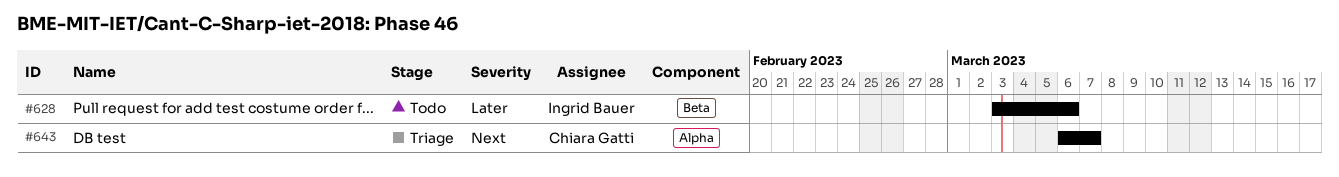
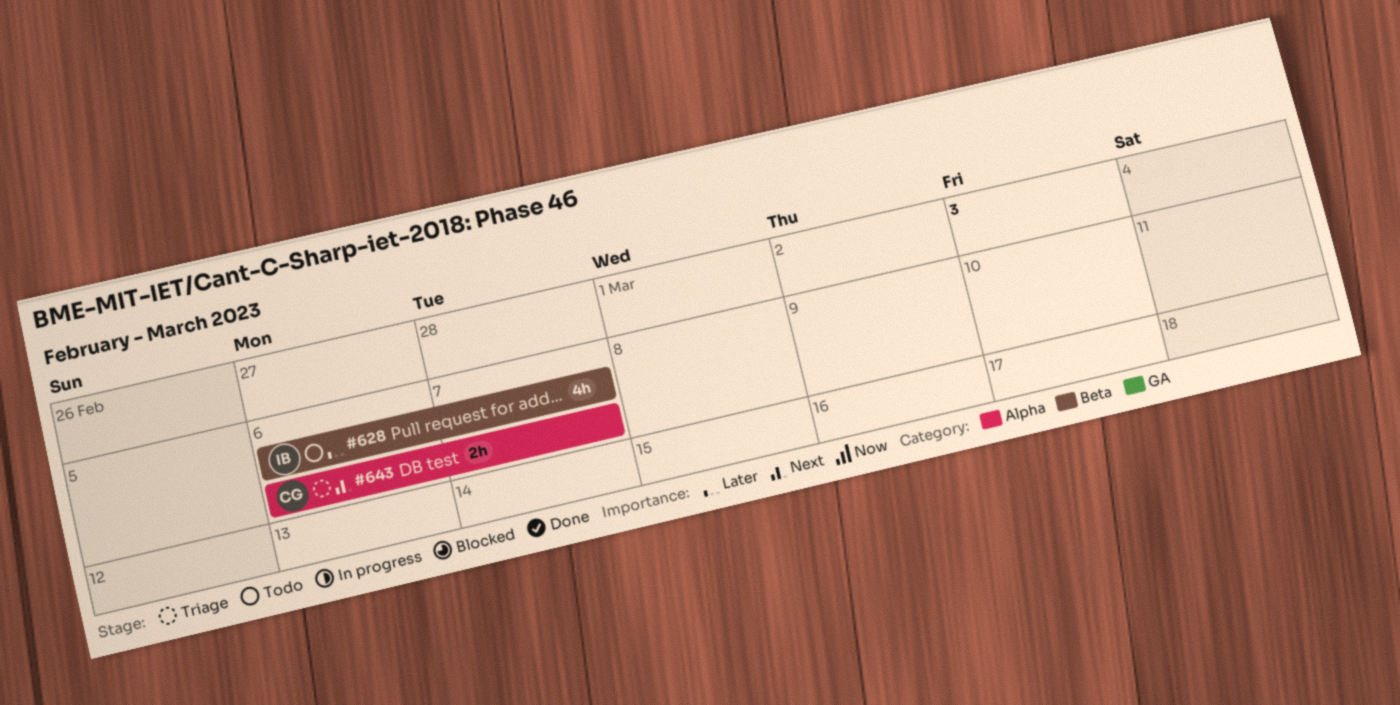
#628, start: Mar 3 -> Mar 6
#628, due: Mar 6 -> Mar 7

